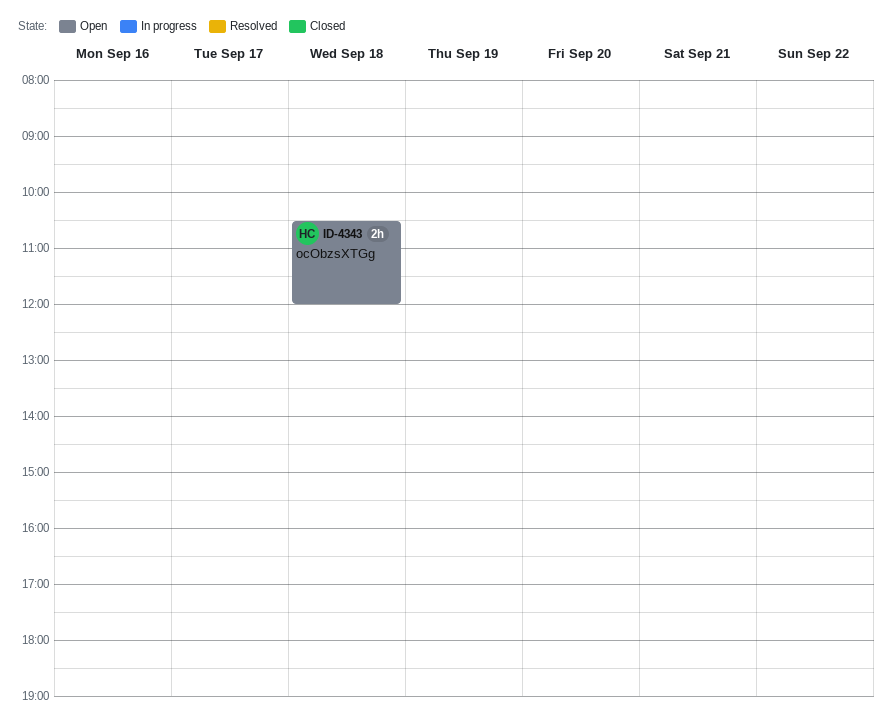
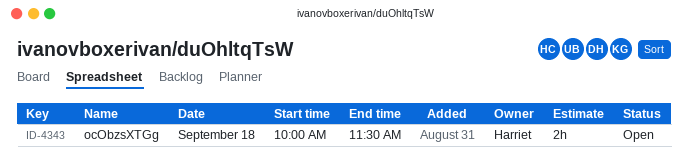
ID-4343, begins: 10:30 -> 10:00
ID-4343, ends: 12:00 -> 11:30

